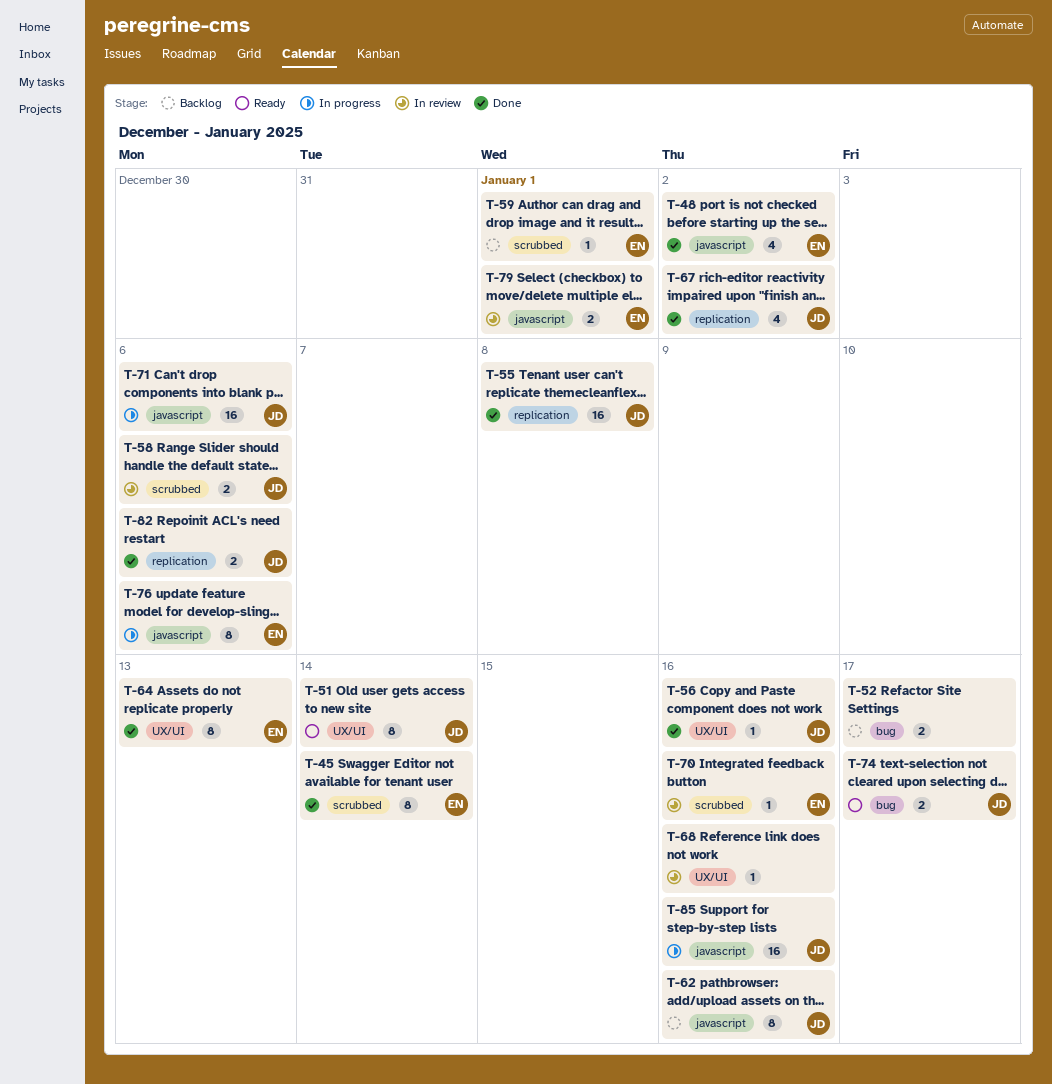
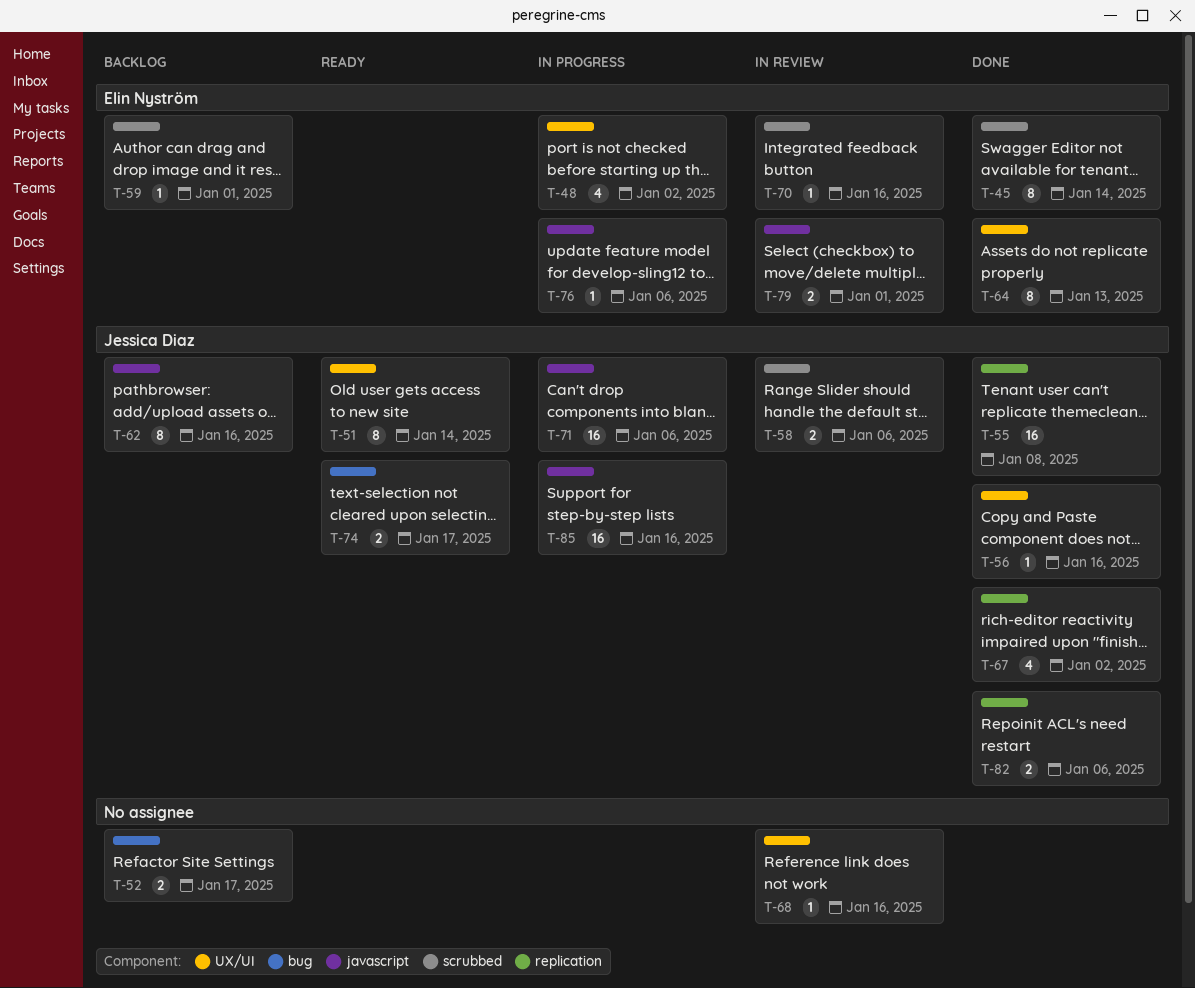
T-48, status: Done -> In progress
T-48, label: javascript -> UX/UI
T-76, estimate: 8 -> 1

